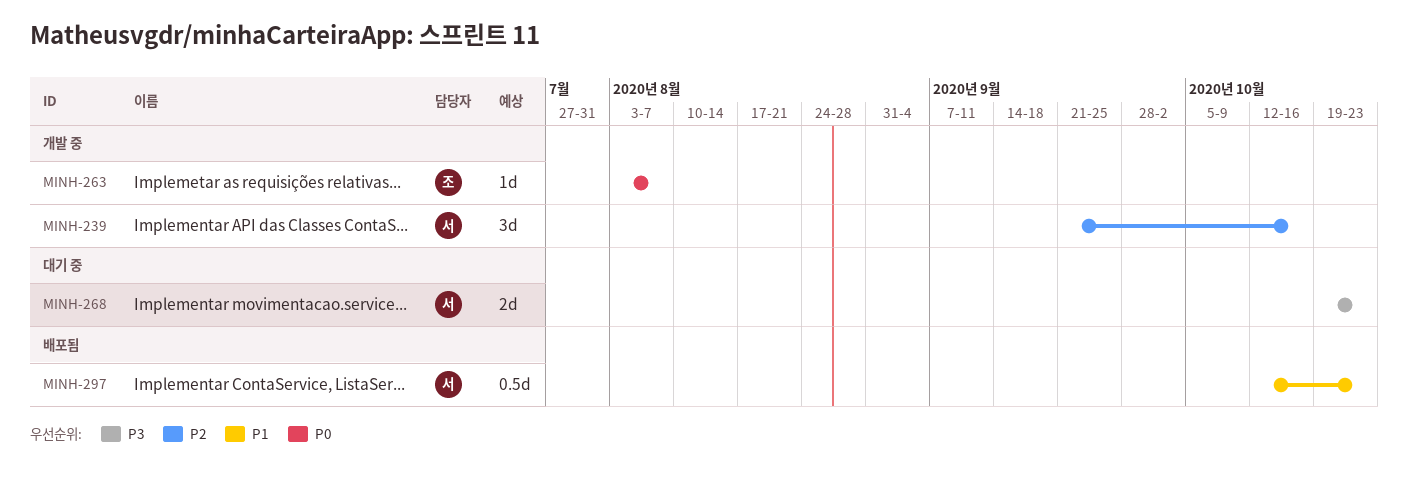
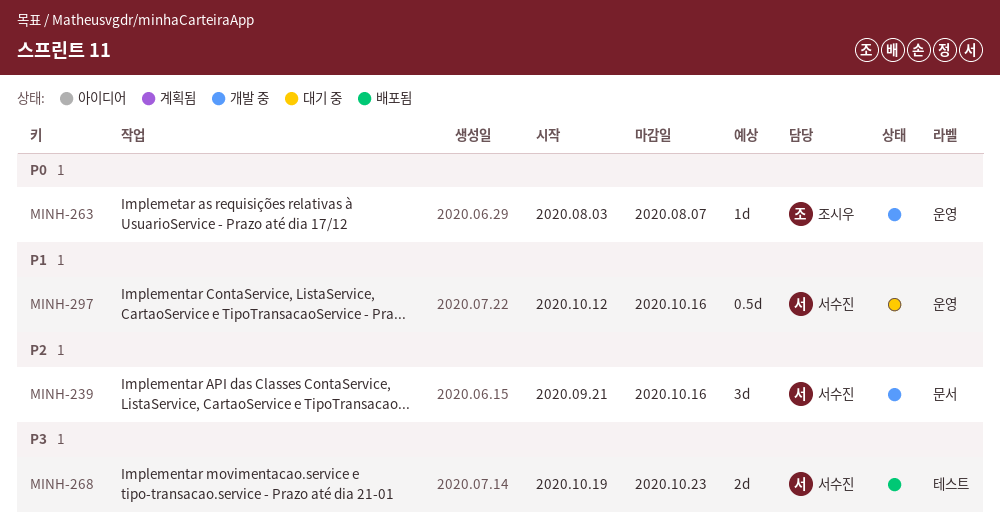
MINH-268, status: 대기 중 -> 배포됨
MINH-297, status: 배포됨 -> 대기 중
MINH-297, due: Oct 23 -> Oct 16

